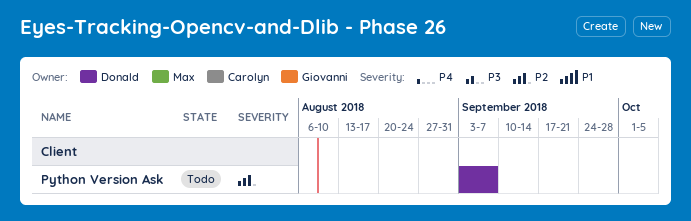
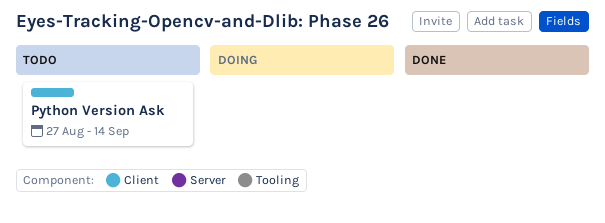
Python Version Ask, start: Sep 3 -> Aug 27
Python Version Ask, due: Sep 7 -> Sep 14

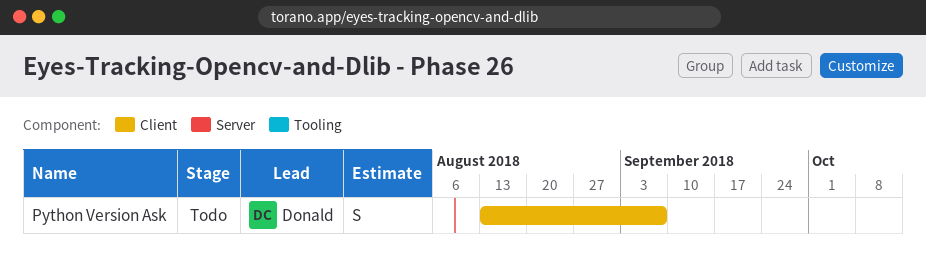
Python Version Ask, start: Aug 27 -> Aug 13
Python Version Ask, due: Sep 14 -> Sep 7

